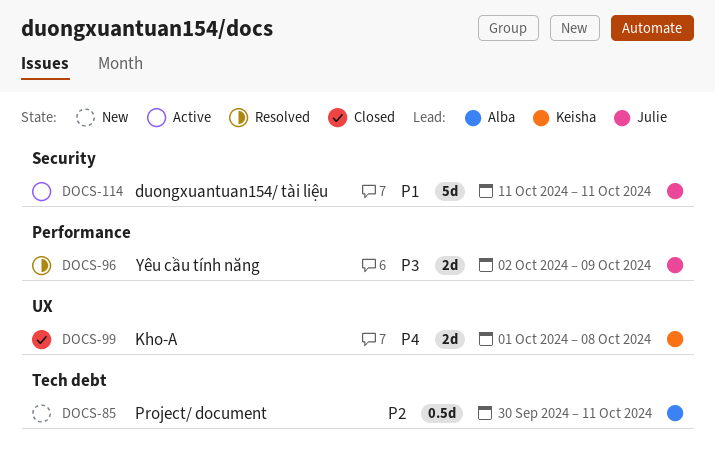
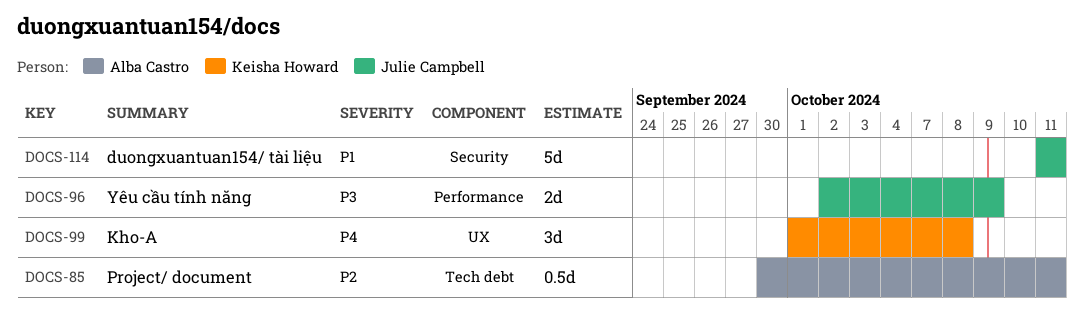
DOCS-99, estimate: 2d -> 3d

